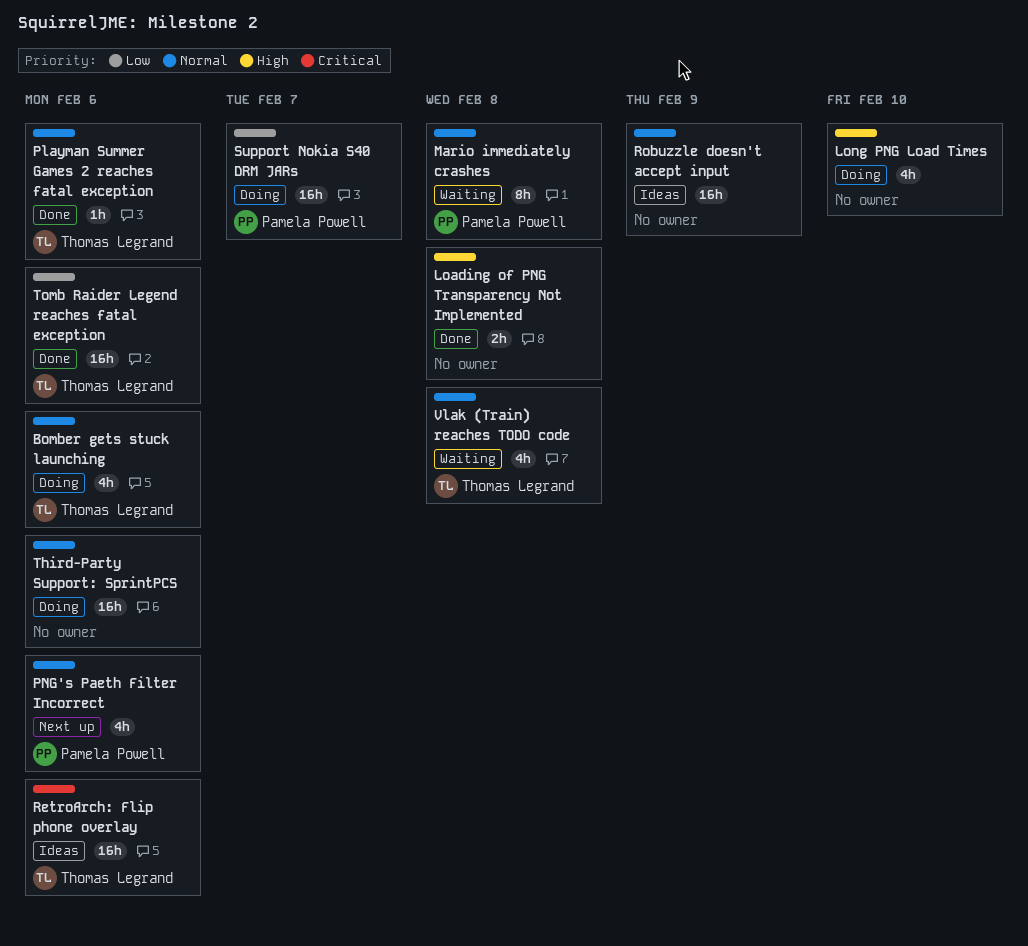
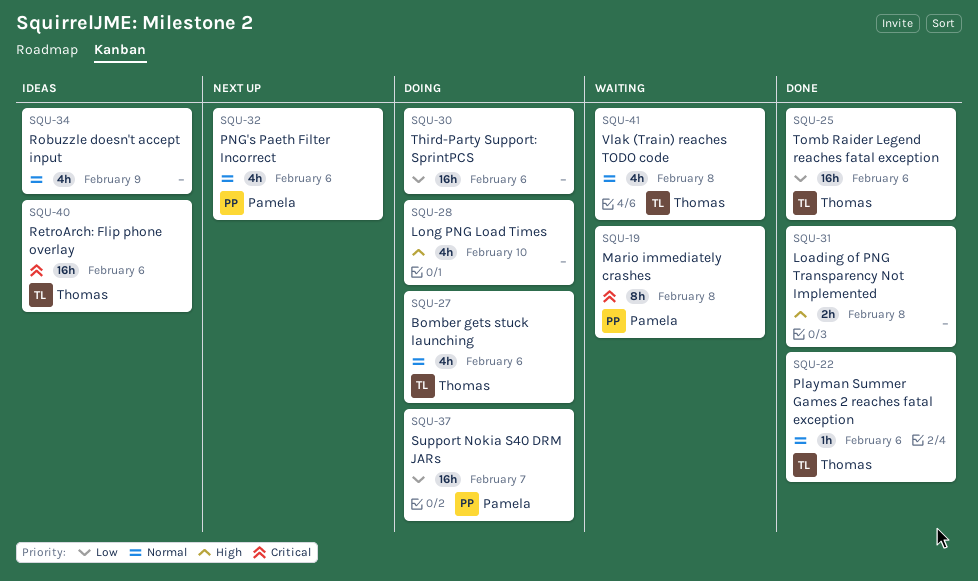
Mario immediately crashes, priority: Normal -> Critical
Robuzzle doesn't accept input, estimate: 16h -> 4h
Third-Party Support: SprintPCS, priority: Normal -> Low

